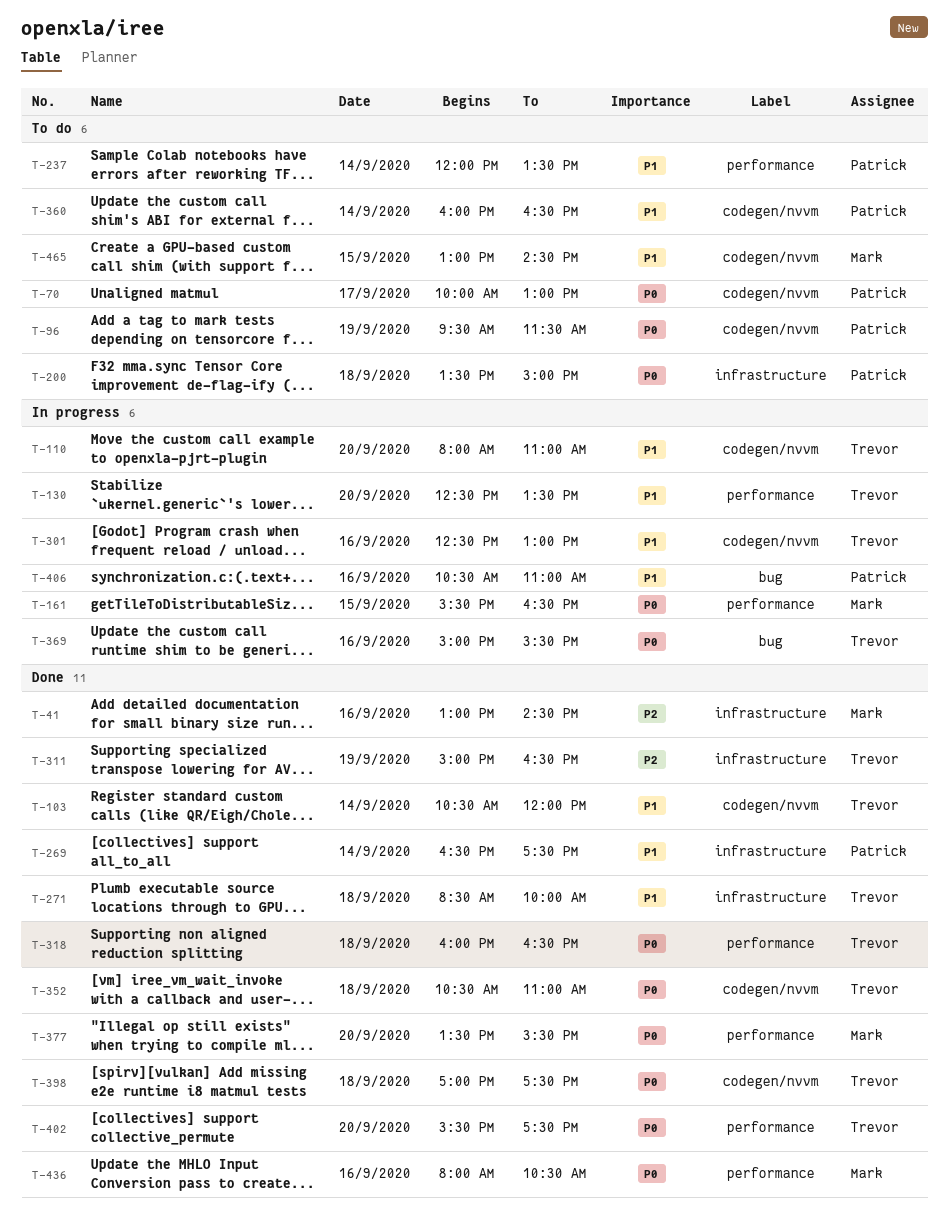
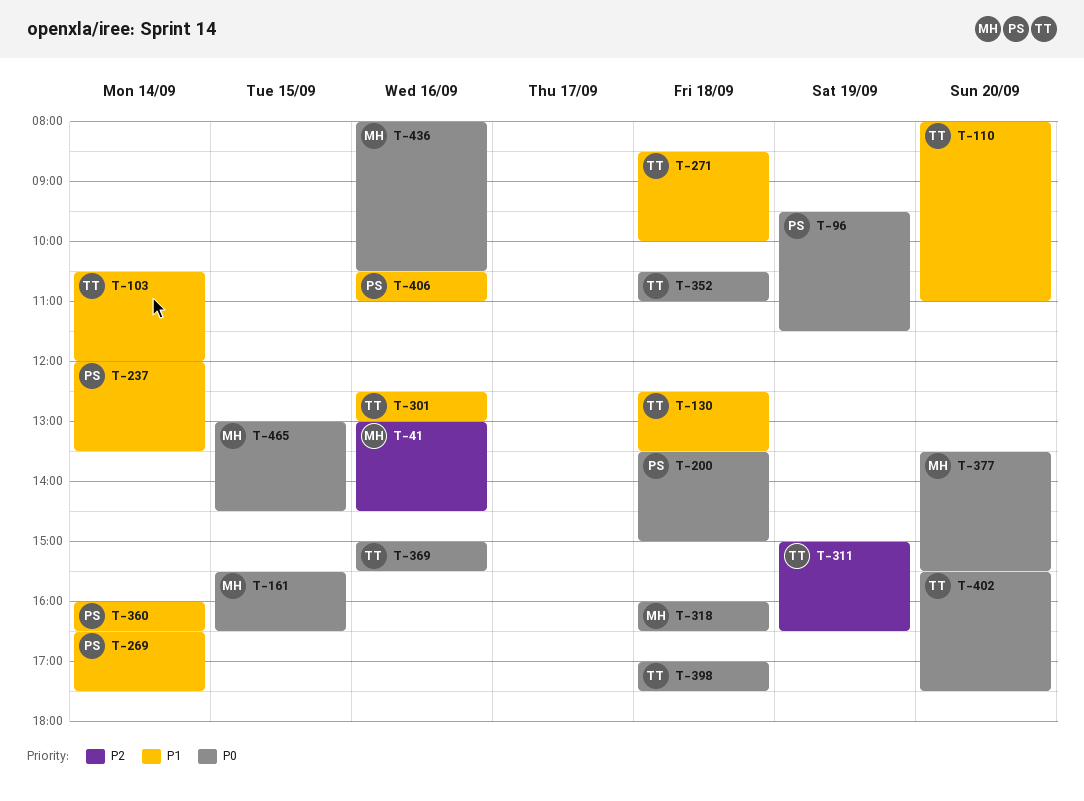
T-70: present -> none
T-130, day: Sep 20 -> Sep 18
T-318, owner: Trevor -> Mark
T-465, priority: P1 -> P0

